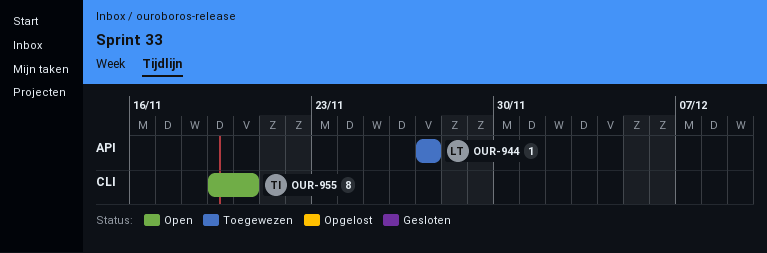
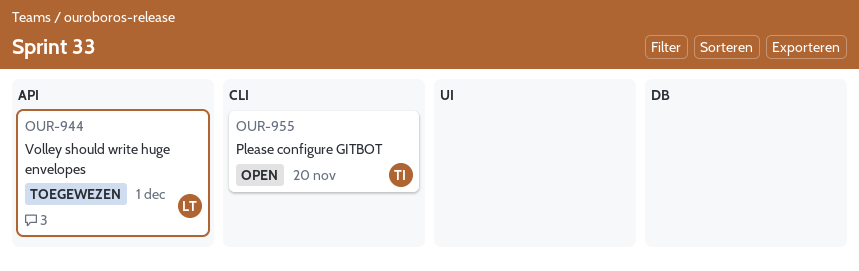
OUR-944, due: Nov 27 -> Dec 1

